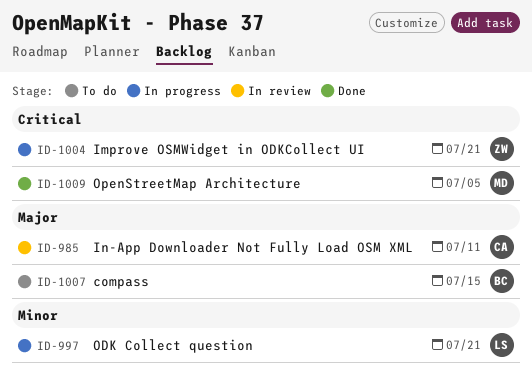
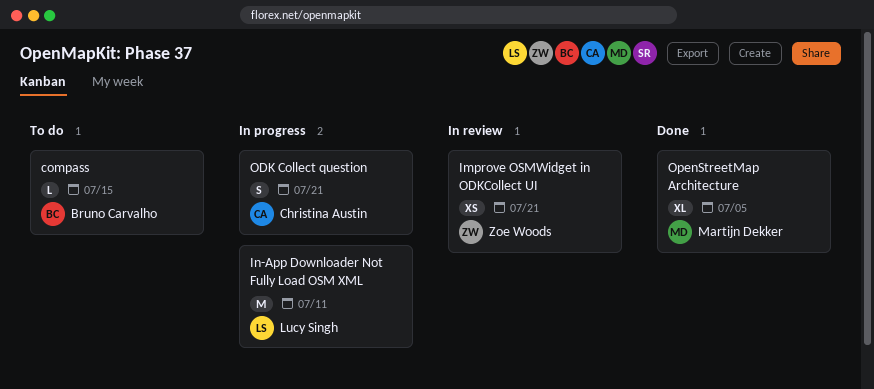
Improve OSMWidget in ODKCollect UI, status: In progress -> In review
In-App Downloader Not Fully Load OSM XML, status: In review -> In progress
In-App Downloader Not Fully Load OSM XML, owner: Christina Austin -> Lucy Singh
ODK Collect question, owner: Lucy Singh -> Christina Austin

